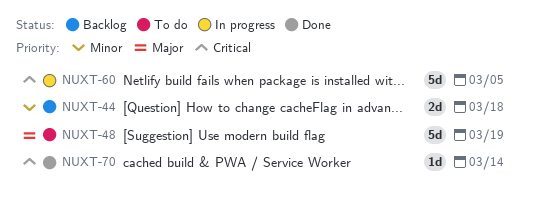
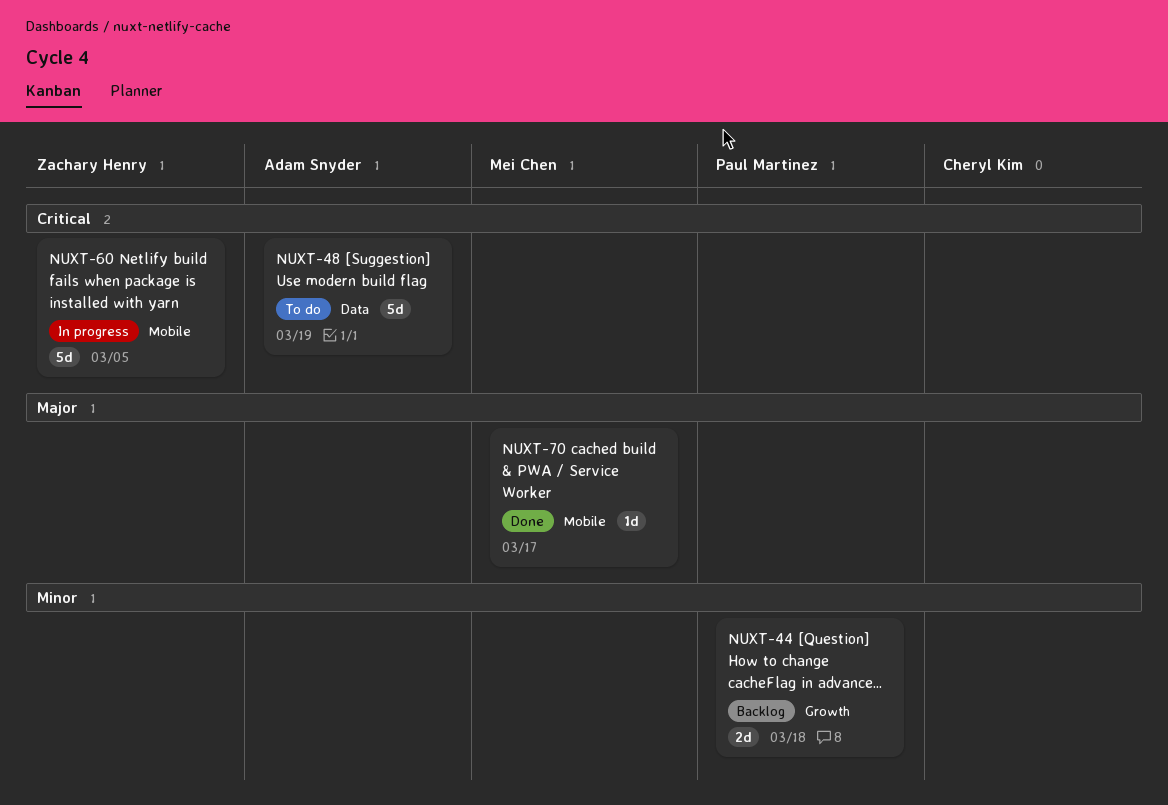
NUXT-48, priority: Major -> Critical
NUXT-70, priority: Critical -> Major
NUXT-70, due: Mar 14 -> Mar 17

